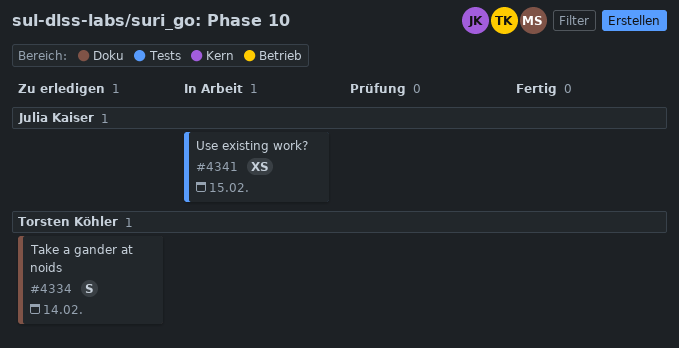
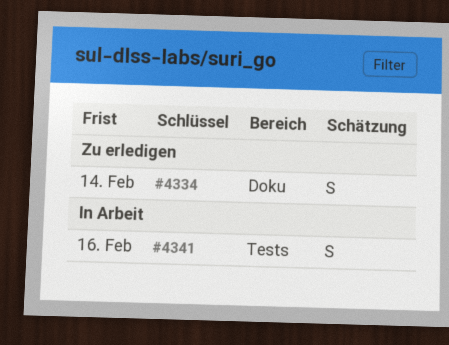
#4341, estimate: XS -> S
#4341, due: Feb 15 -> Feb 16

